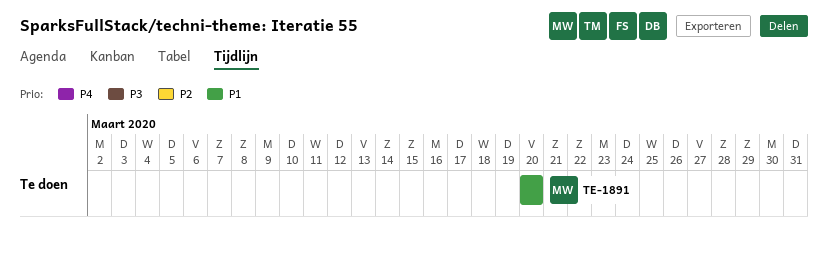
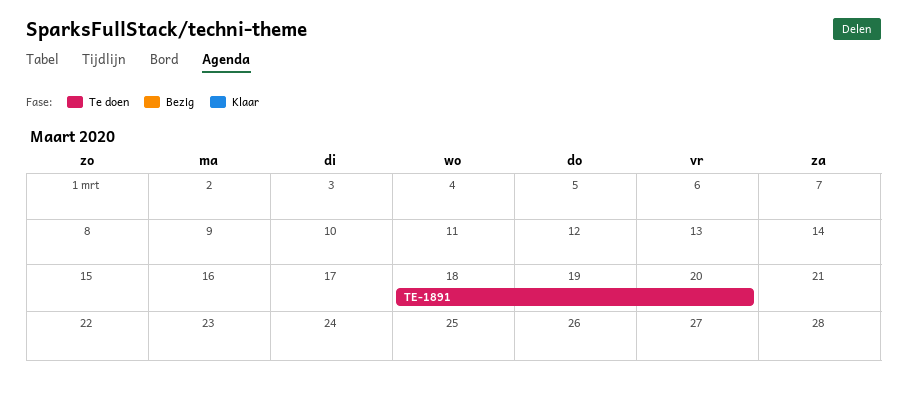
TE-1891, start: Mar 20 -> Mar 18

